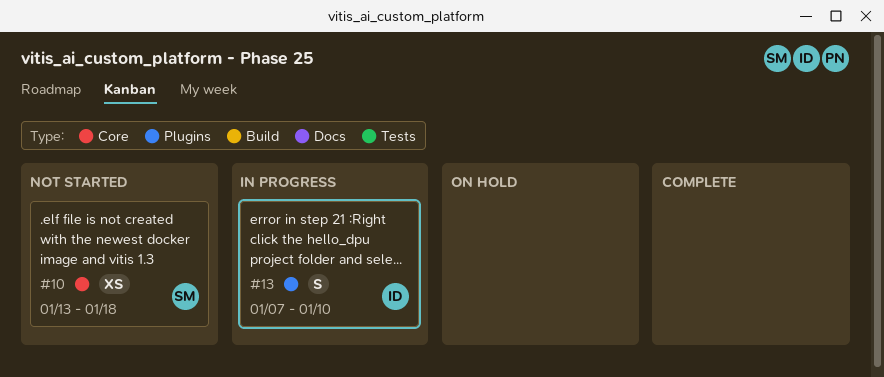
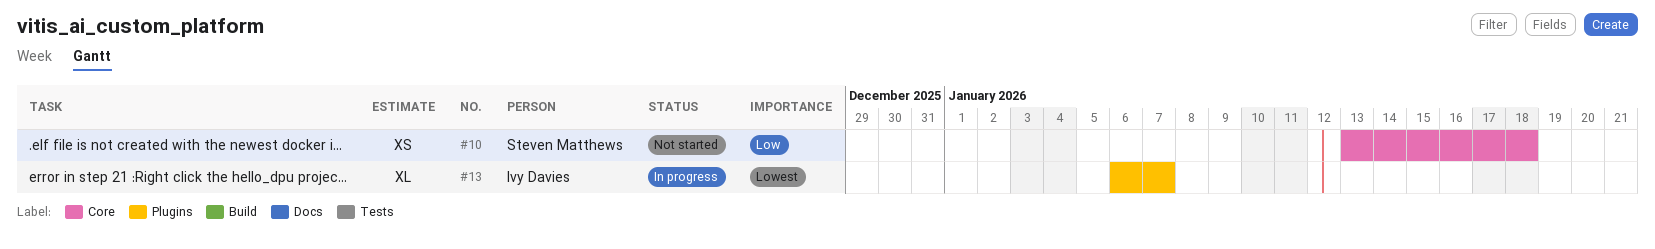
#13, estimate: S -> XL
#13, start: Jan 7 -> Jan 6
#13, due: Jan 10 -> Jan 7

